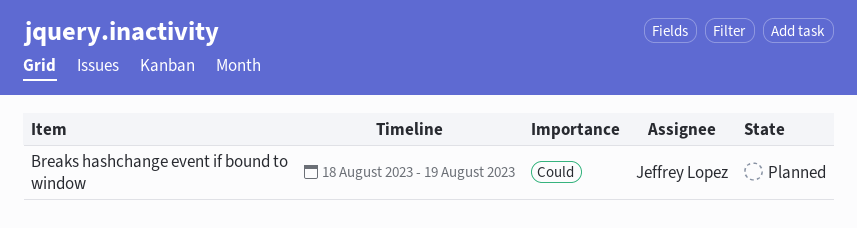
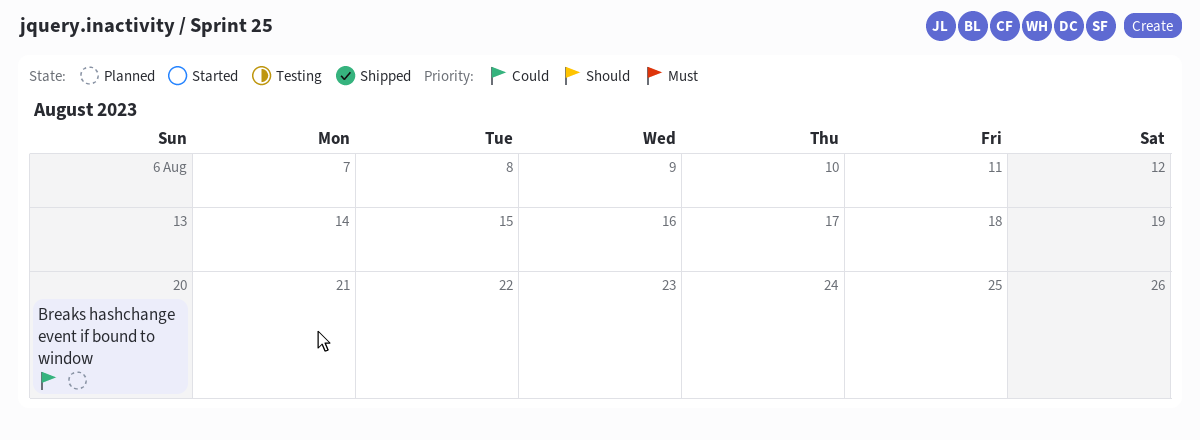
Breaks hashchange event if bound to window, due: Aug 19 -> Aug 20

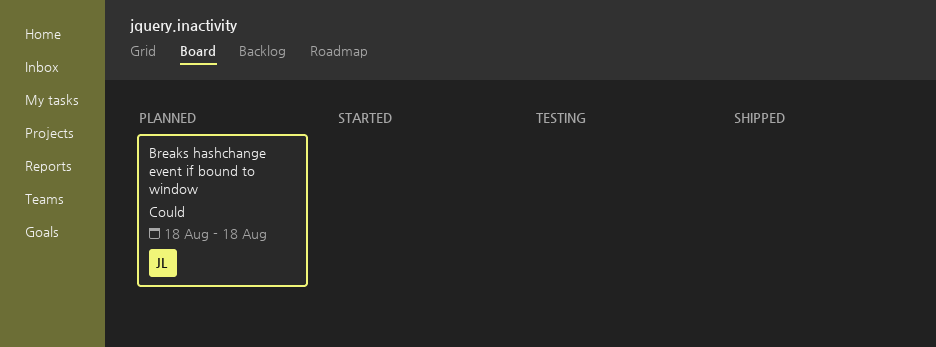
Breaks hashchange event if bound to window, due: Aug 20 -> Aug 18

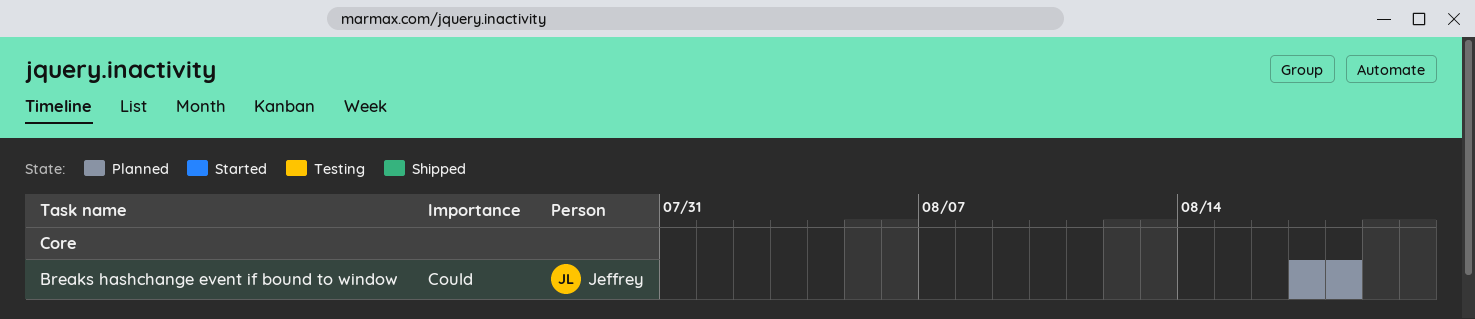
Breaks hashchange event if bound to window, start: Aug 18 -> Aug 17

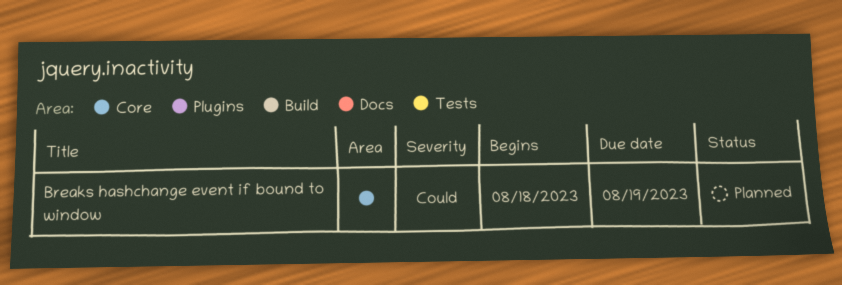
Breaks hashchange event if bound to window, start: Aug 17 -> Aug 18
Breaks hashchange event if bound to window, due: Aug 18 -> Aug 19

